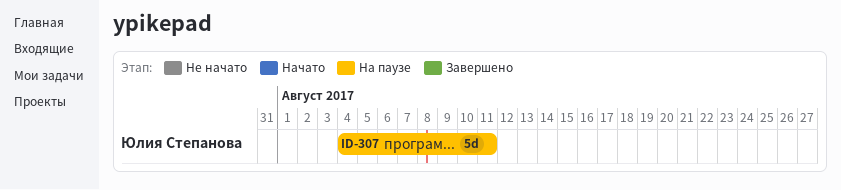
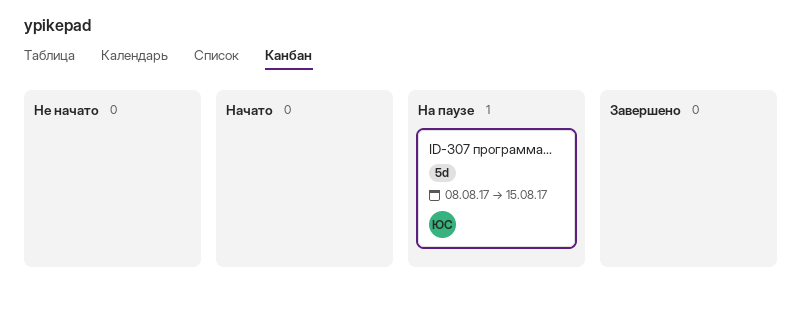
ID-307, start: Aug 4 -> Aug 8
ID-307, due: Aug 11 -> Aug 15

